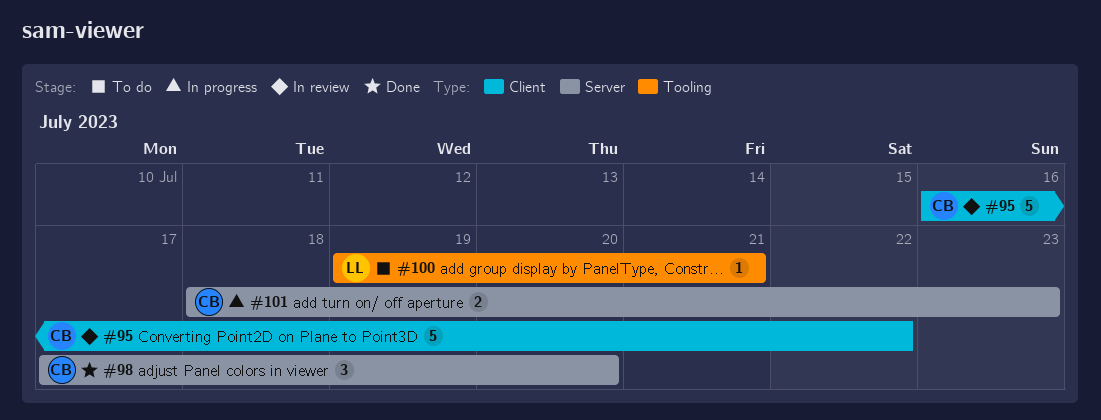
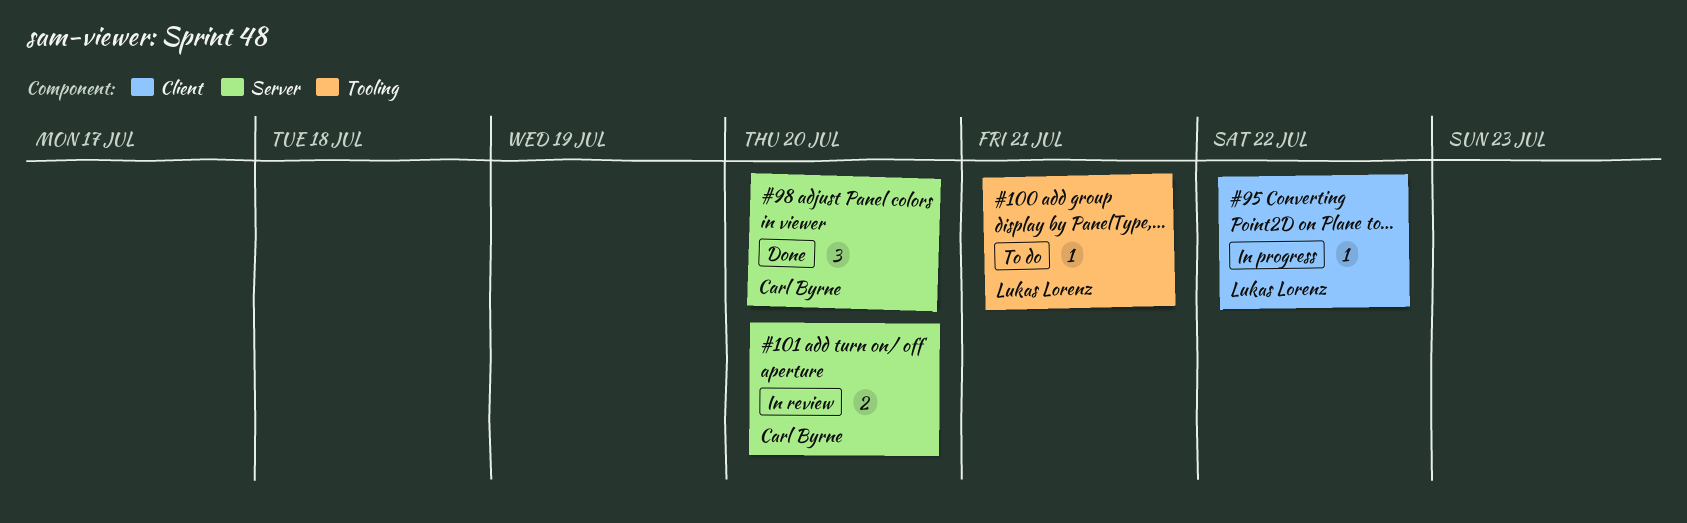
#95, status: In review -> In progress
#95, owner: Carl Byrne -> Lukas Lorenz
#95, estimate: 5 -> 1
#101, status: In progress -> In review
#101, due: Jul 23 -> Jul 20

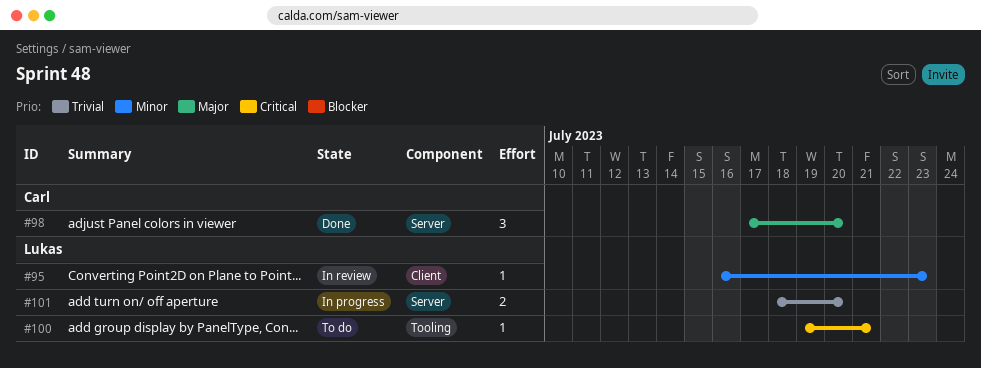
#95, status: In progress -> In review
#95, due: Jul 22 -> Jul 23
#101, status: In review -> In progress
#101, owner: Carl Byrne -> Lukas Lorenz

